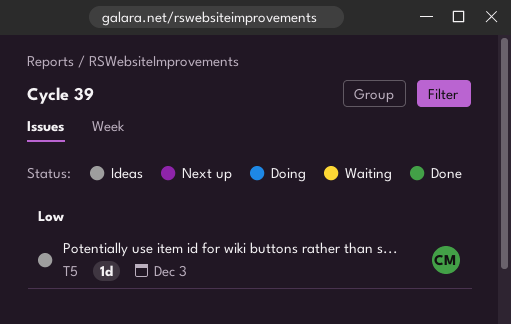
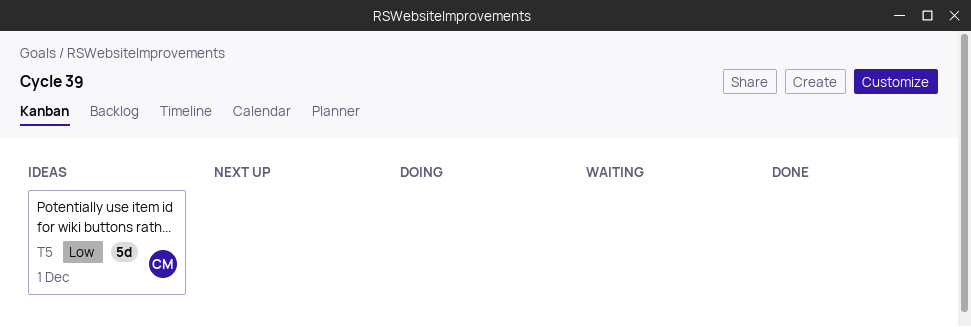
T5, estimate: 1d -> 5d
T5, due: Dec 3 -> Dec 1

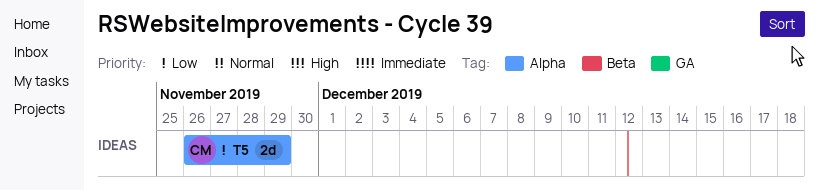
T5, estimate: 5d -> 2d
T5, due: Dec 1 -> Nov 29

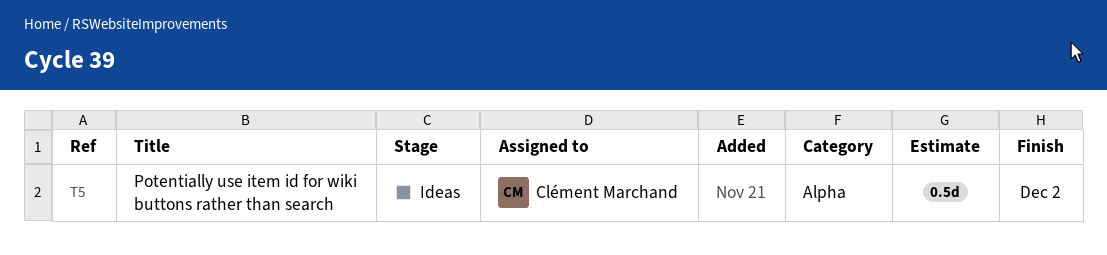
T5, estimate: 2d -> 0.5d
T5, due: Nov 29 -> Dec 2

